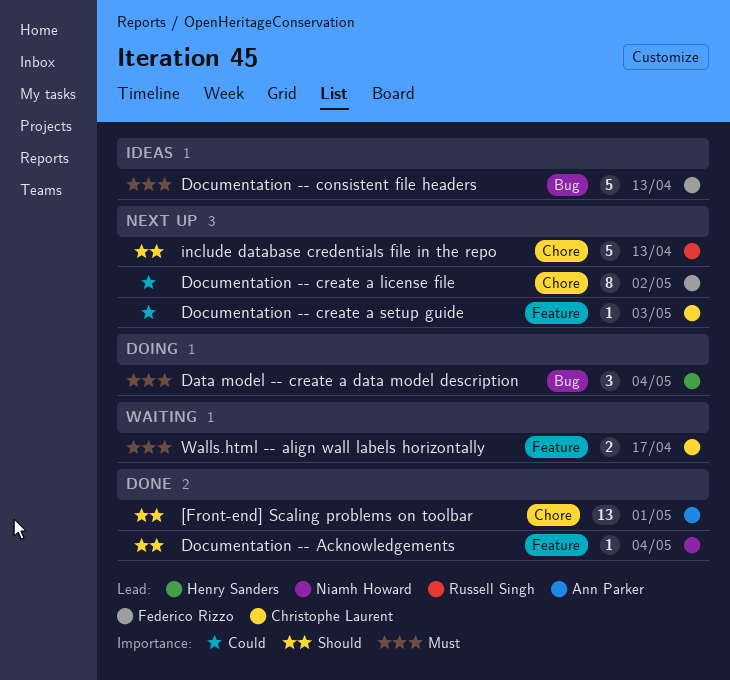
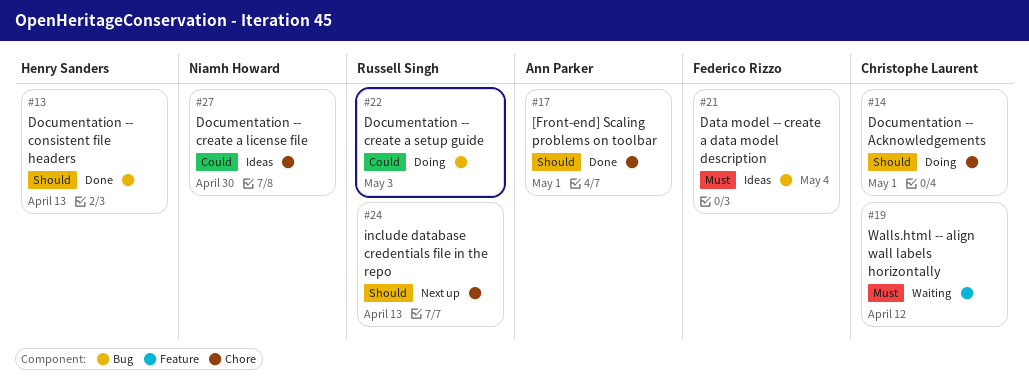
Data model -- create a data model description, status: Doing -> Ideas
Data model -- create a data model description, owner: Henry Sanders -> Federico Rizzo
Documentation -- Acknowledgements, status: Done -> Doing
Documentation -- Acknowledgements, owner: Niamh Howard -> Christophe Laurent
Documentation -- Acknowledgements, label: Feature -> Chore
Documentation -- Acknowledgements, due: May 4 -> May 1
Documentation -- consistent file headers, status: Ideas -> Done
Documentation -- consistent file headers, owner: Federico Rizzo -> Henry Sanders
Documentation -- consistent file headers, priority: Must -> Should
Documentation -- create a license file, status: Next up -> Ideas
Documentation -- create a license file, owner: Federico Rizzo -> Niamh Howard
Documentation -- create a license file, due: May 2 -> Apr 30
Documentation -- create a setup guide, status: Next up -> Doing
Documentation -- create a setup guide, owner: Christophe Laurent -> Russell Singh
Documentation -- create a setup guide, label: Feature -> Bug
Walls.html -- align wall labels horizontally, due: Apr 17 -> Apr 12

